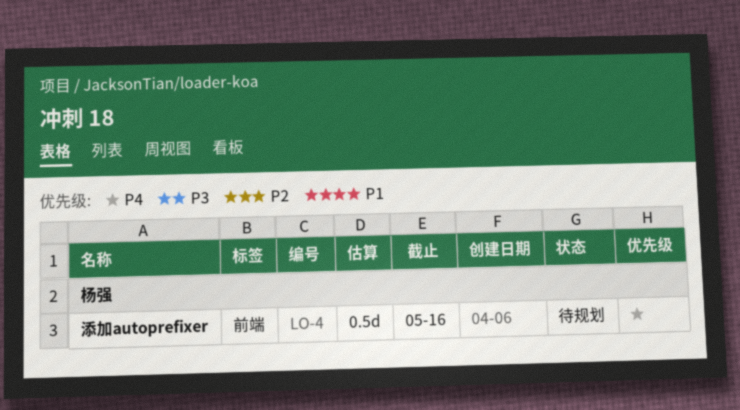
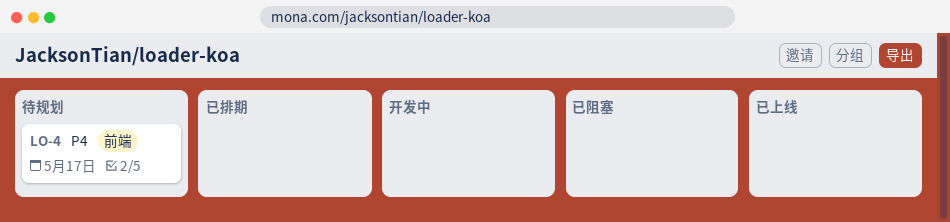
LO-4, due: May 16 -> May 17

